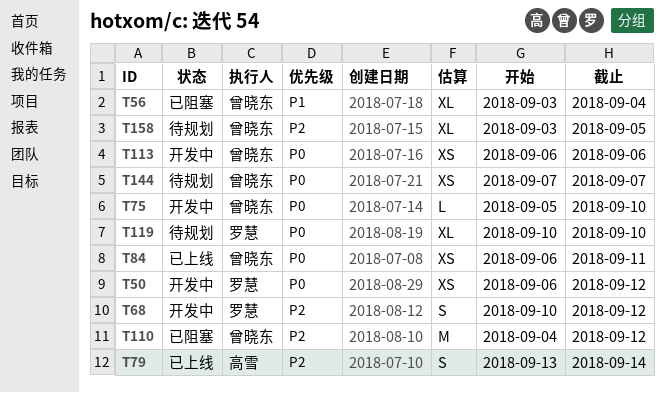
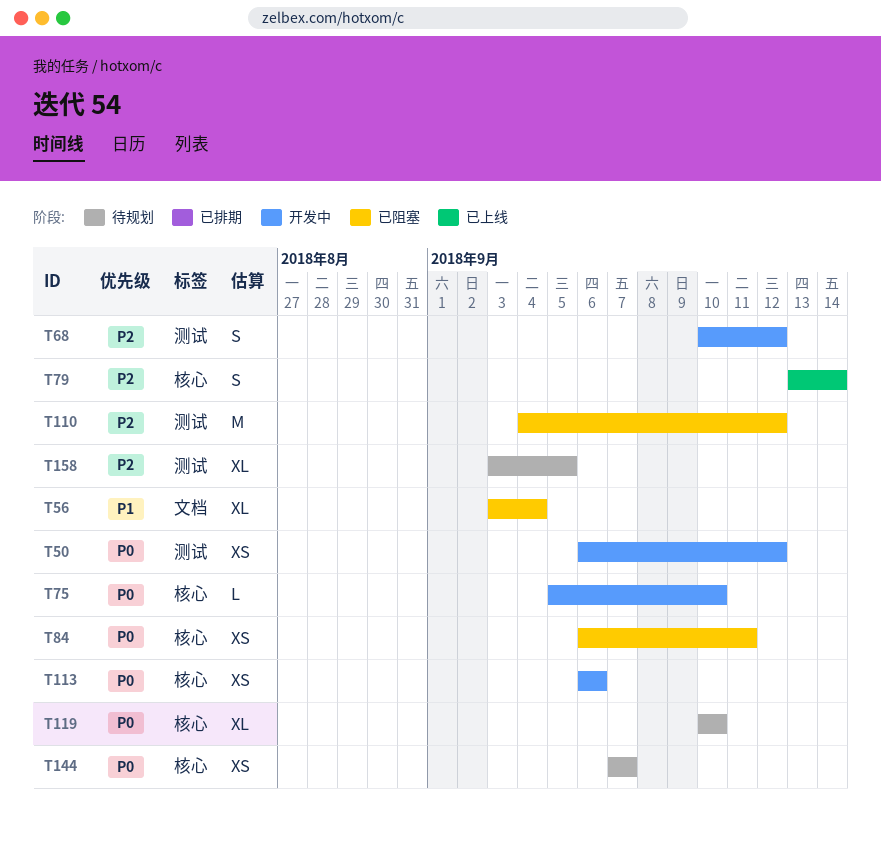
T84, status: 已上线 -> 已阻塞

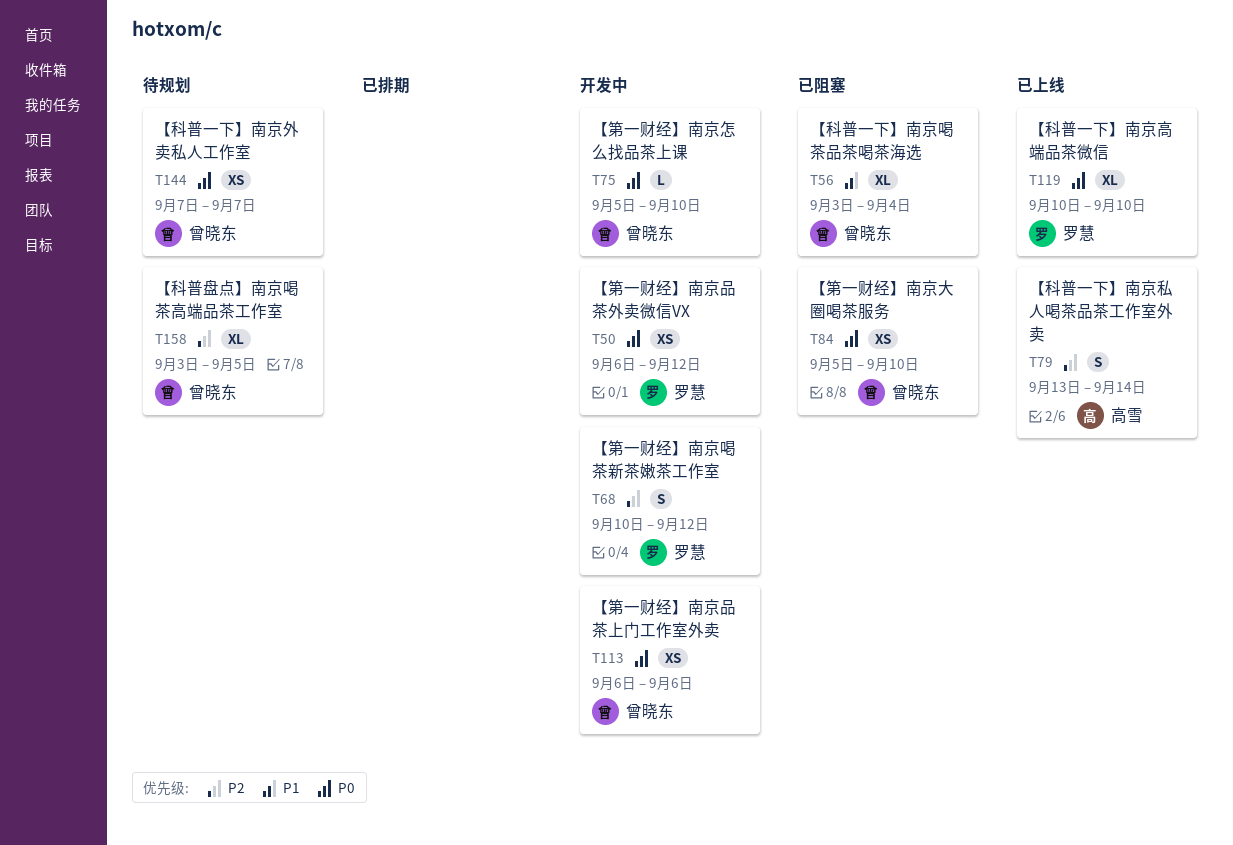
T84, start: Sep 6 -> Sep 5
T84, due: Sep 11 -> Sep 10
T110: present -> none
T119, status: 待规划 -> 已上线

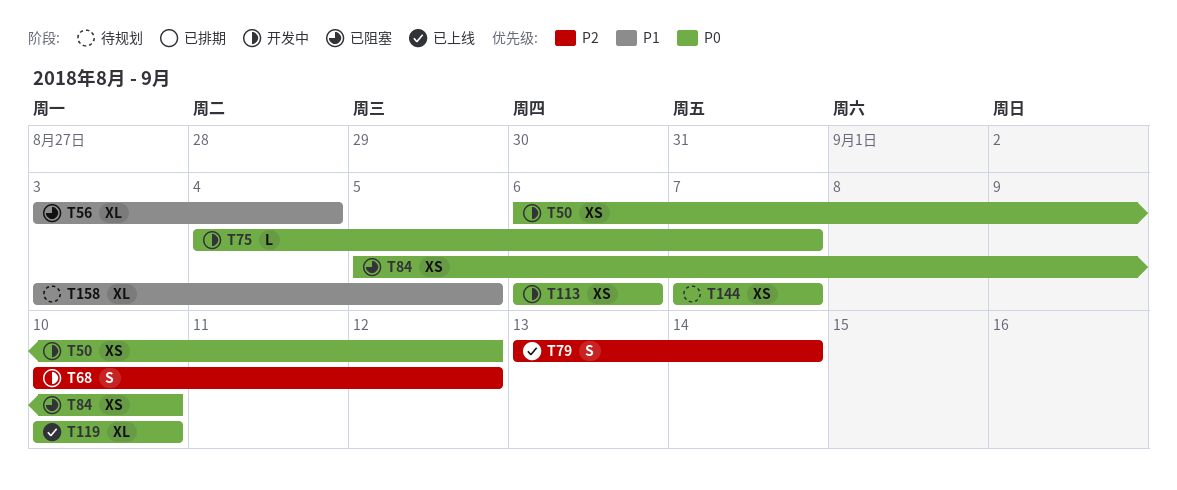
T75, start: Sep 5 -> Sep 4
T75, due: Sep 10 -> Sep 7
T158, priority: P2 -> P1

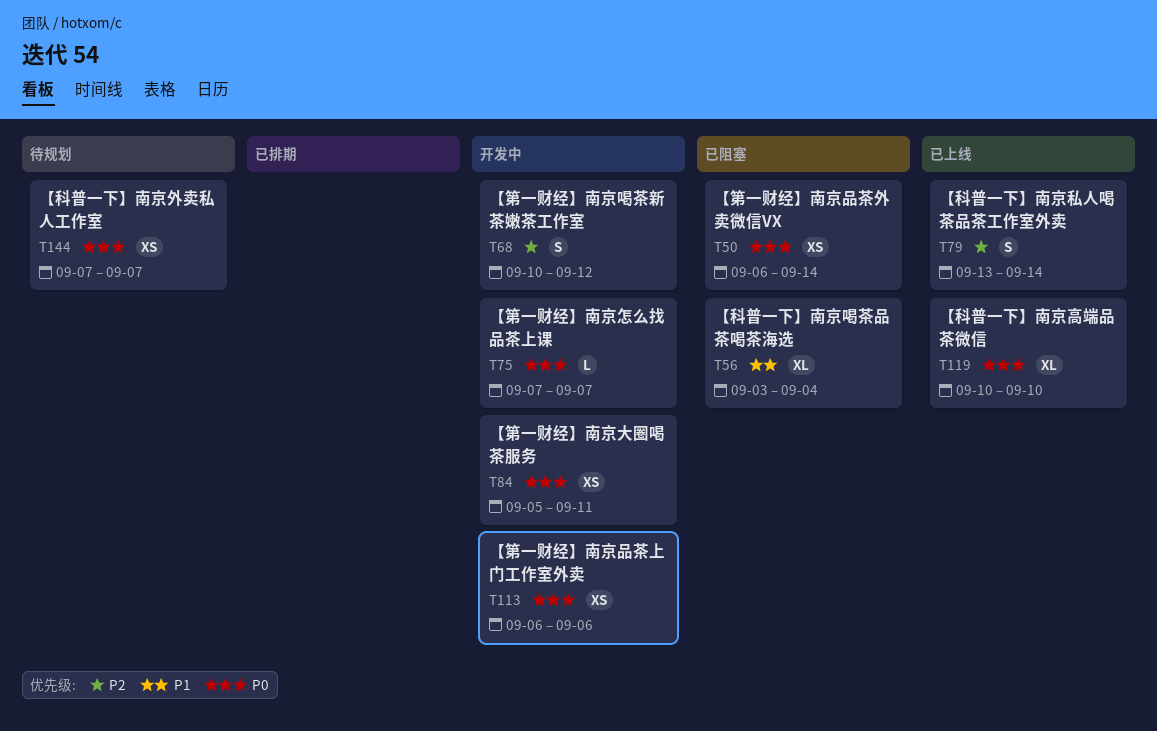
T50, status: 开发中 -> 已阻塞
T50, due: Sep 12 -> Sep 14
T75, start: Sep 4 -> Sep 7
T84, status: 已阻塞 -> 开发中
T84, due: Sep 10 -> Sep 11
T158: present -> none

